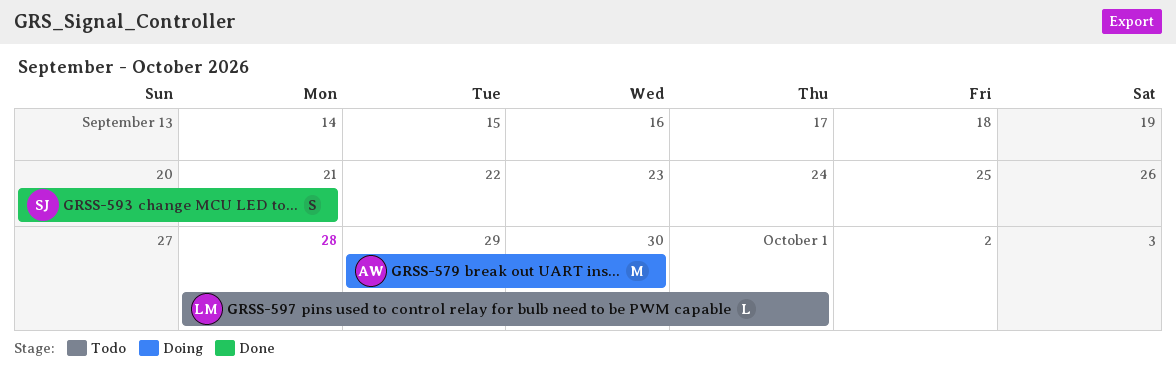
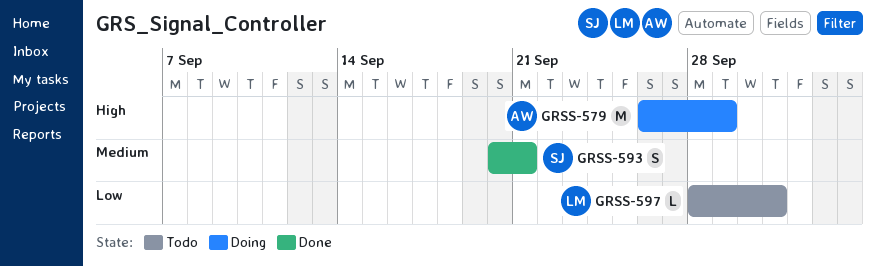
GRSS-579, start: Sep 29 -> Sep 26
GRSS-579, due: Sep 30 -> Sep 29

